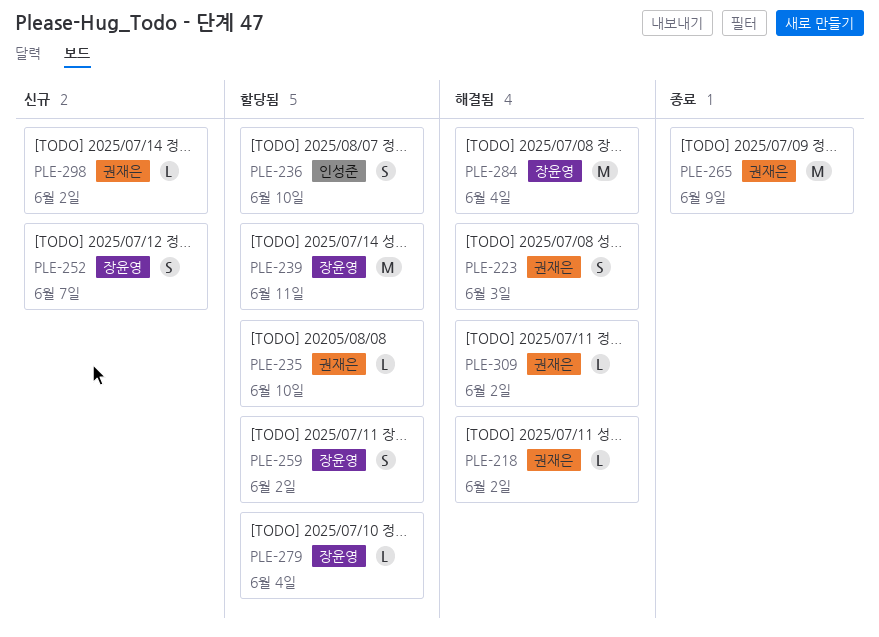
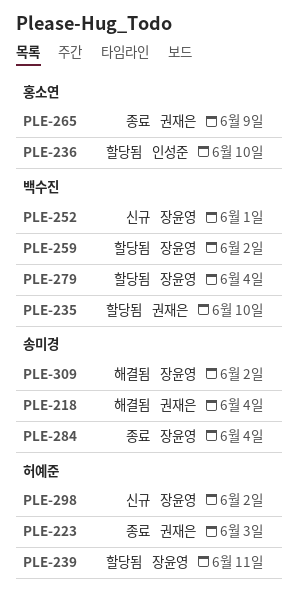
PLE-218, due: Jun 2 -> Jun 4
PLE-223, status: 해결됨 -> 종료
PLE-252, due: Jun 7 -> Jun 1
PLE-284, status: 해결됨 -> 종료
PLE-298, label: 권재은 -> 장윤영
PLE-309, label: 권재은 -> 장윤영

